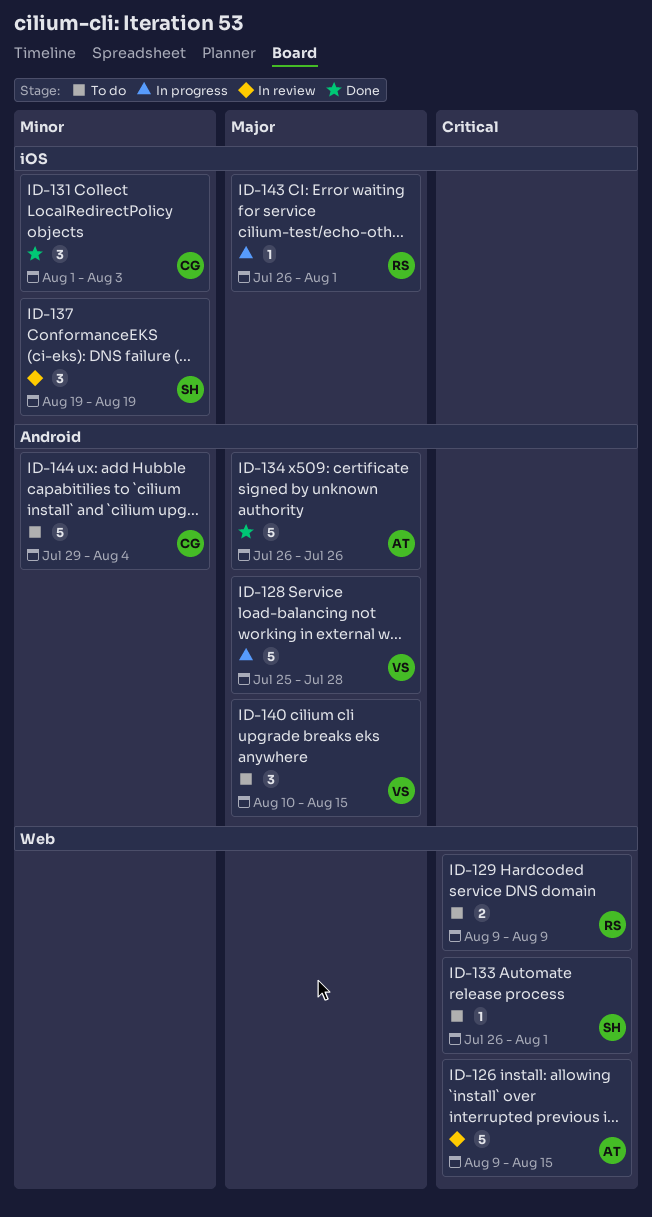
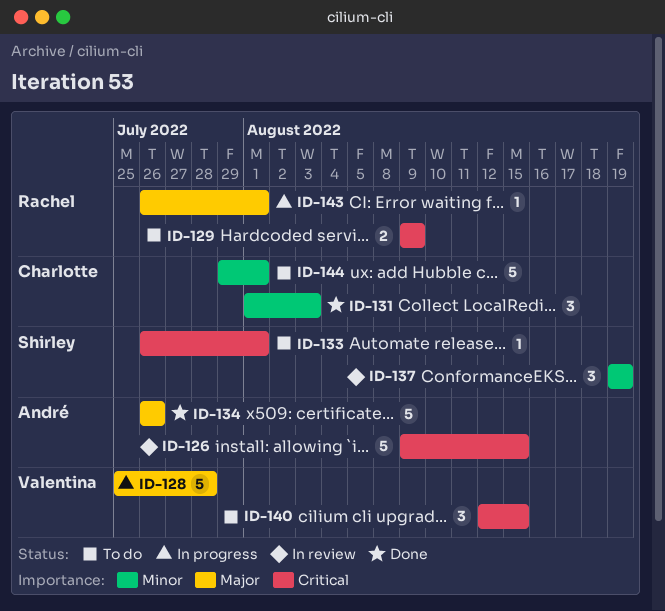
ID-140, priority: Major -> Critical
ID-140, start: Aug 10 -> Aug 12
ID-144, due: Aug 4 -> Aug 1

